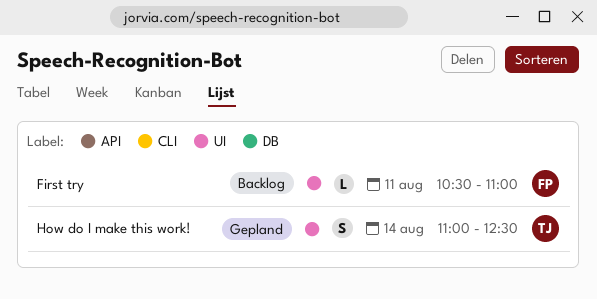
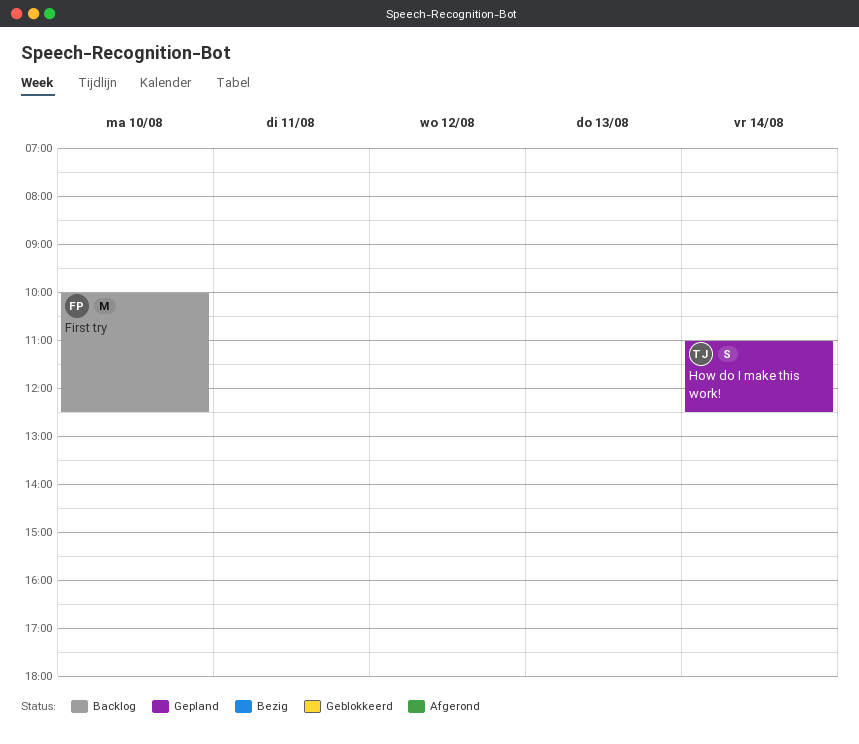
First try, estimate: L -> M
First try, day: Aug 11 -> Aug 10
First try, begins: 10:30 -> 10:00
First try, ends: 11:00 -> 12:30

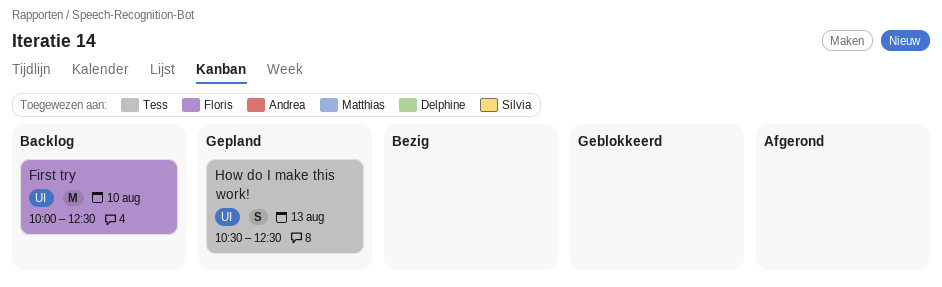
How do I make this work!, day: Aug 14 -> Aug 13
How do I make this work!, begins: 11:00 -> 10:30

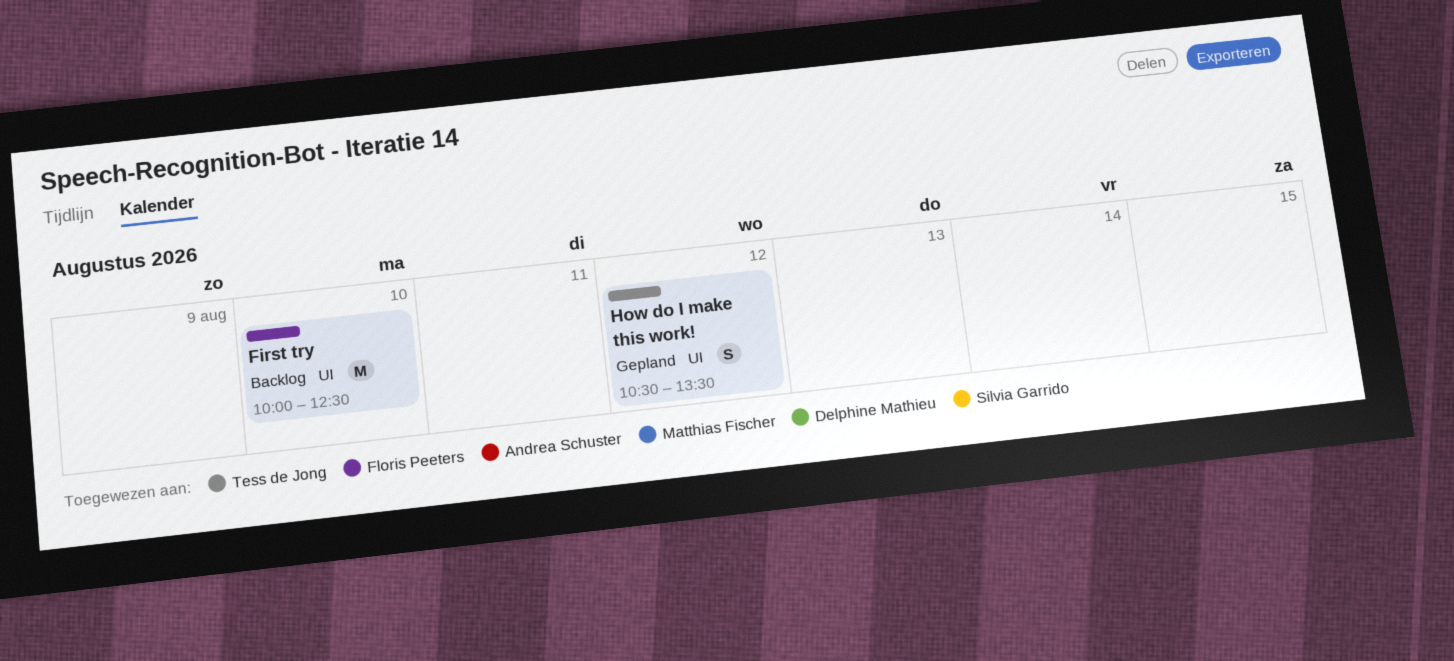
How do I make this work!, day: Aug 13 -> Aug 12
How do I make this work!, ends: 12:30 -> 13:30

